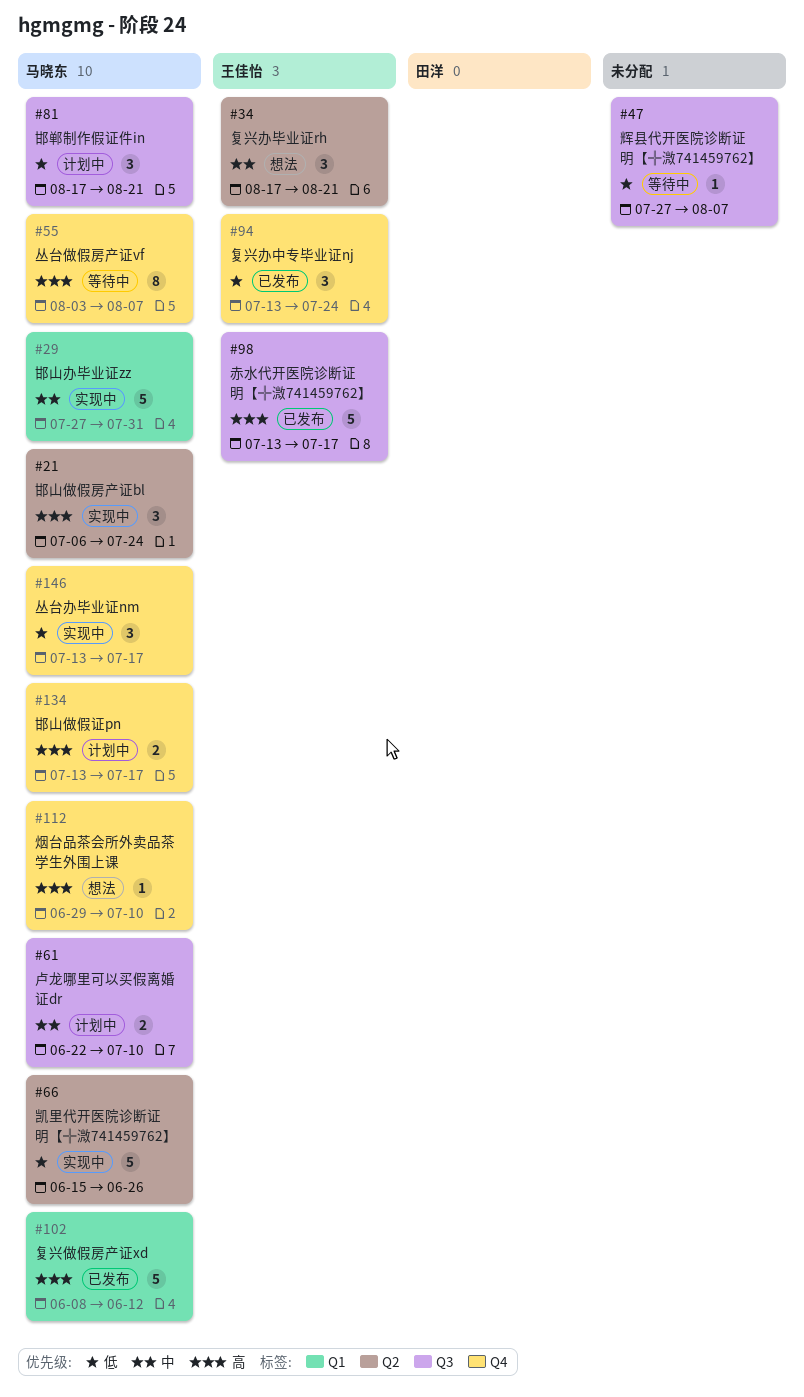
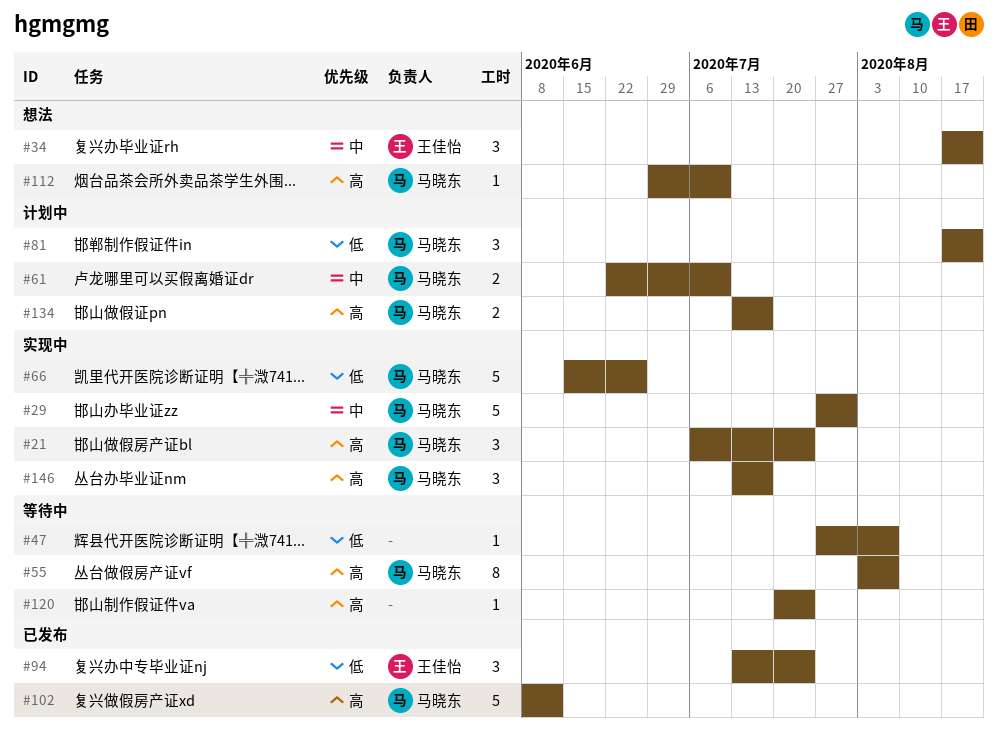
#98: present -> none
#120: none -> present
#146, priority: 低 -> 高

